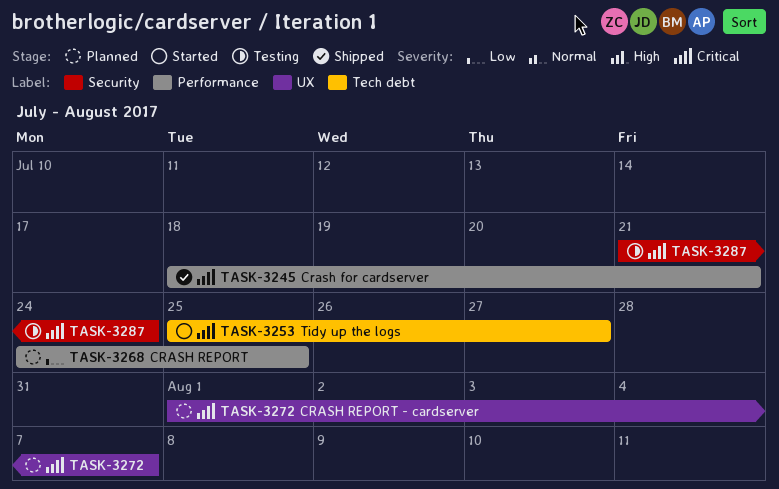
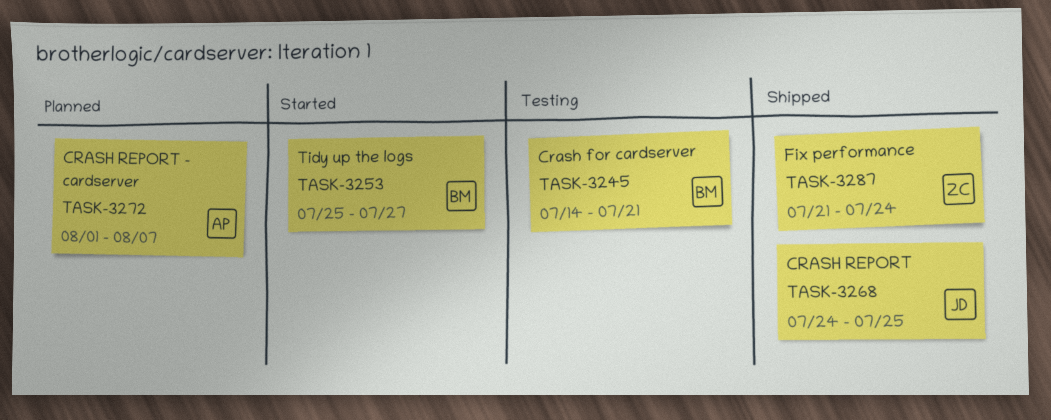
TASK-3245, status: Shipped -> Testing
TASK-3245, start: Jul 18 -> Jul 14
TASK-3268, status: Planned -> Shipped
TASK-3287, status: Testing -> Shipped

